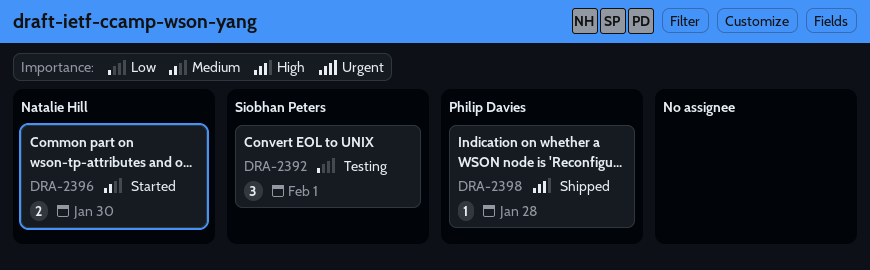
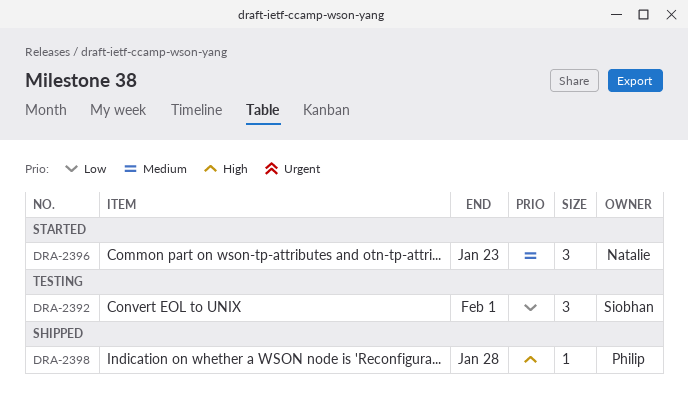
DRA-2396, estimate: 2 -> 3
DRA-2396, due: Jan 30 -> Jan 23

